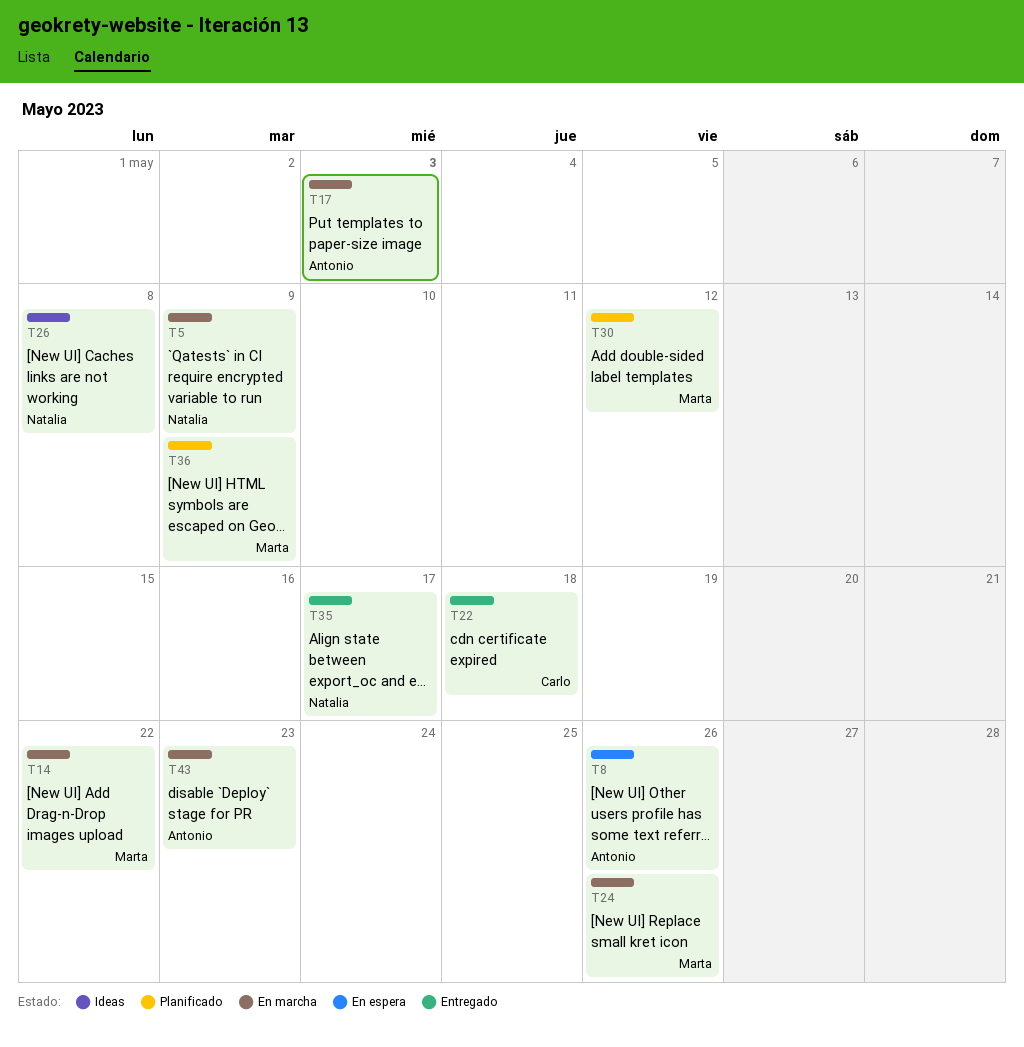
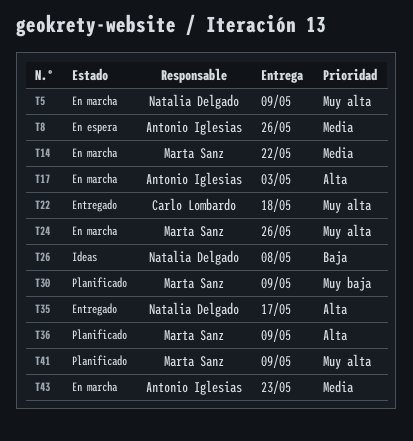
T30, due: May 12 -> May 9
T41: none -> present

